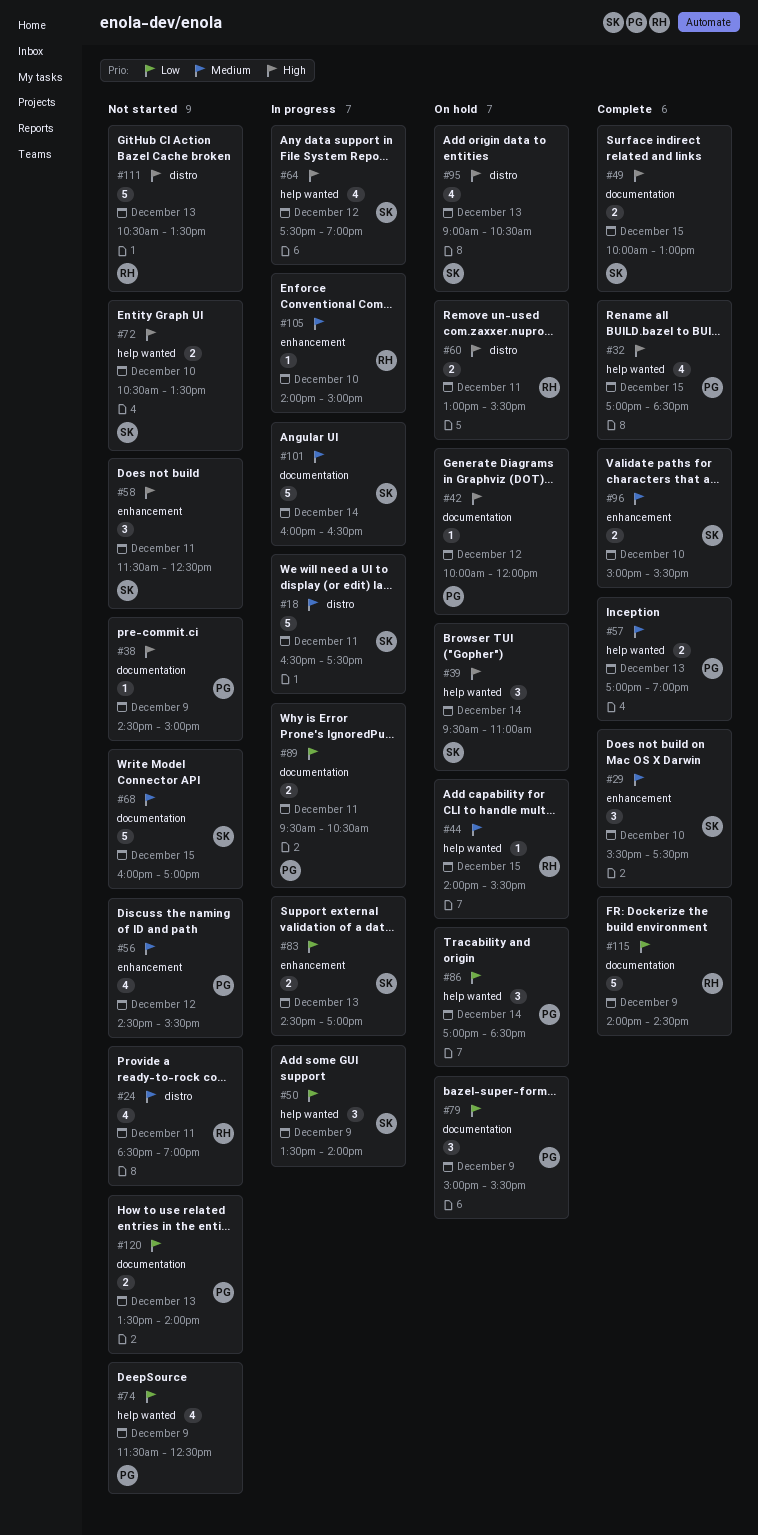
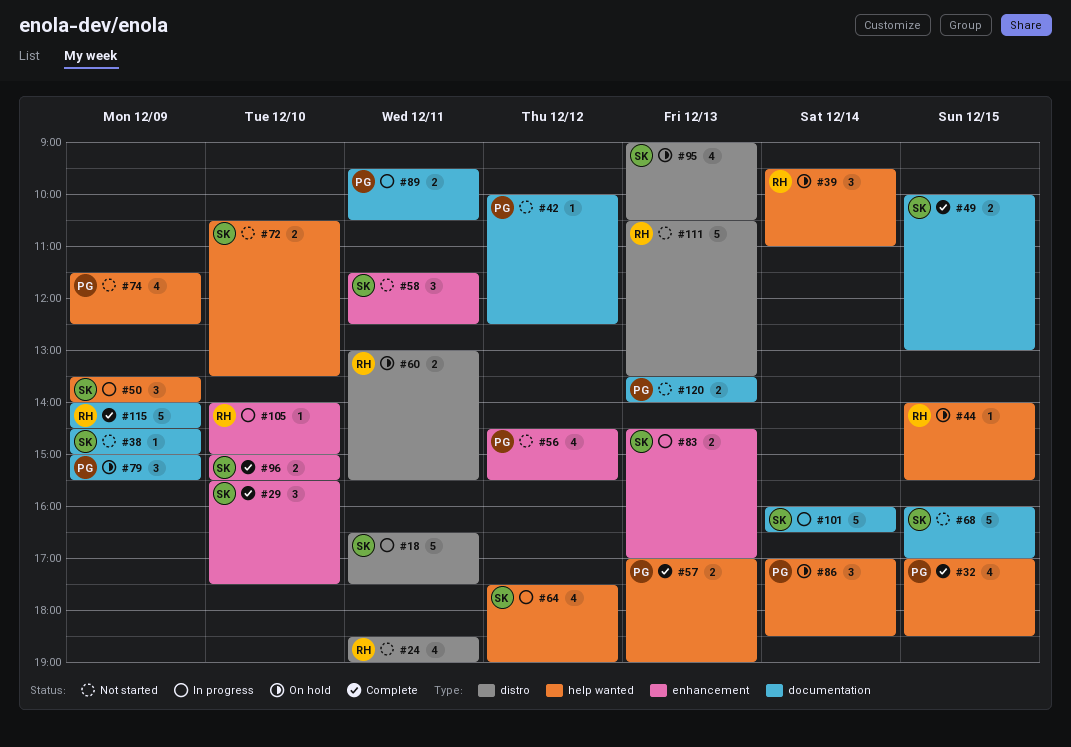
#38, owner: PG -> SK
#39, owner: SK -> RH
#42, status: On hold -> Not started
#42, ends: 12:00 -> 12:30

